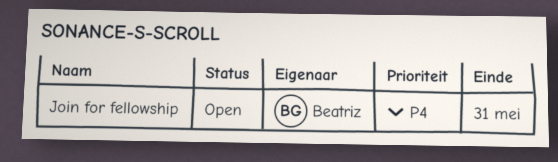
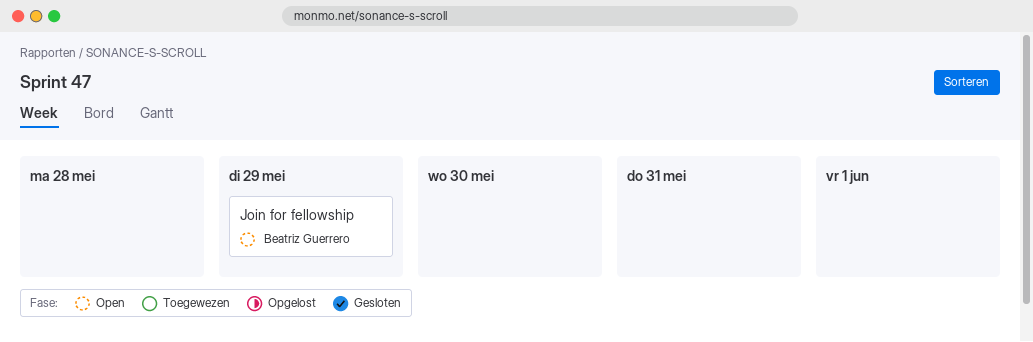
Join for fellowship, due: May 31 -> May 29

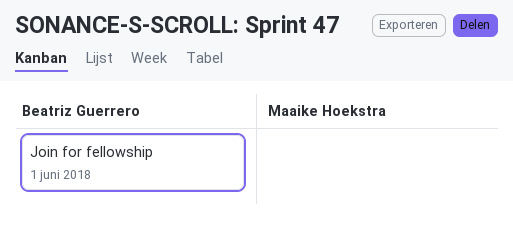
Join for fellowship, due: May 29 -> Jun 1

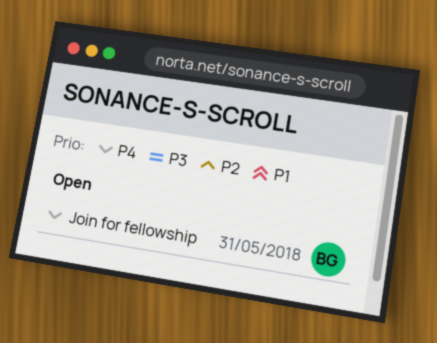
Join for fellowship, due: Jun 1 -> May 31

